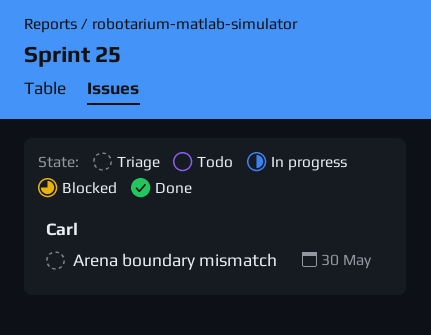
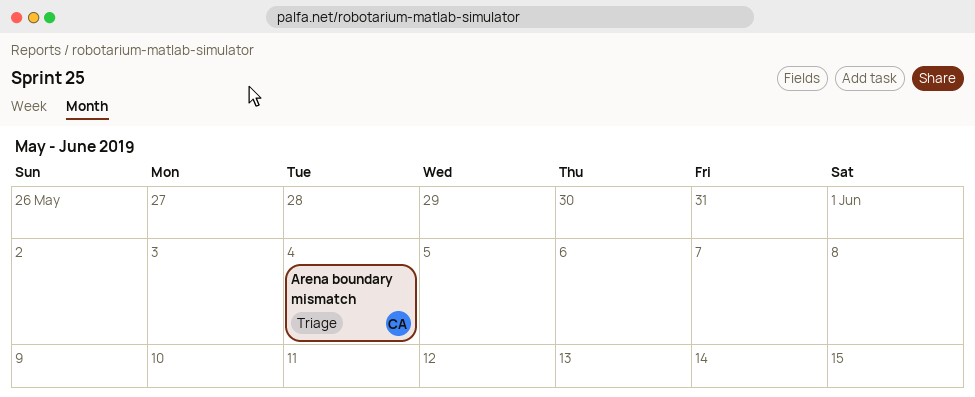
Arena boundary mismatch, due: May 30 -> Jun 4

